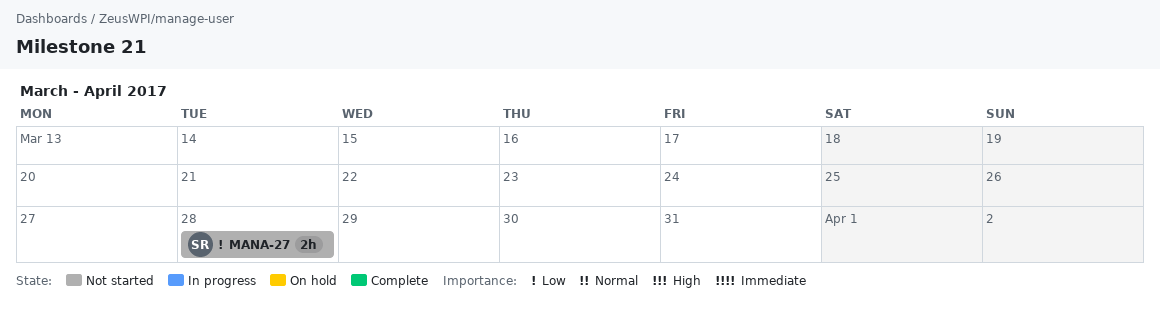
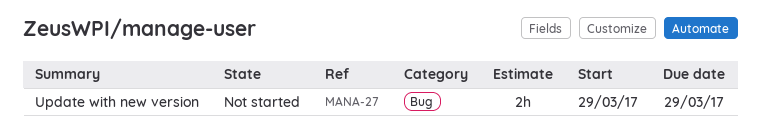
MANA-27, start: Mar 28 -> Mar 29
MANA-27, due: Mar 28 -> Mar 29

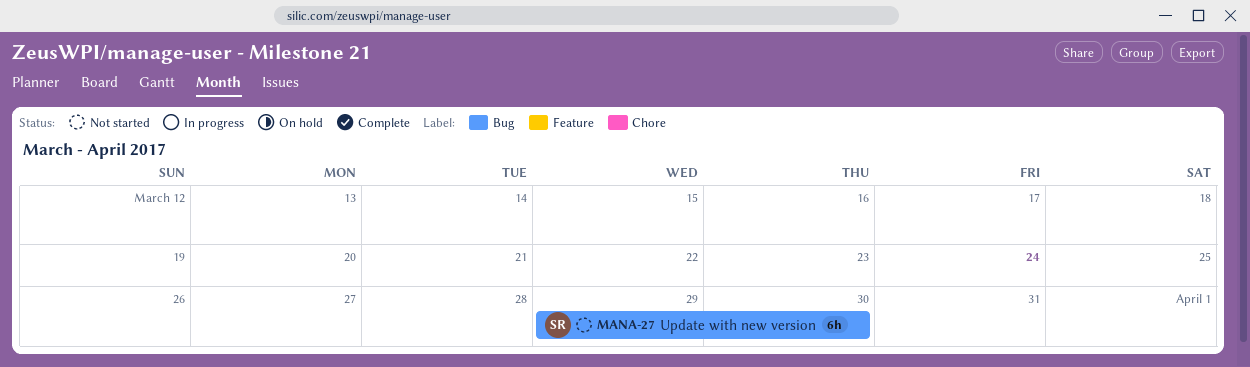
MANA-27, estimate: 2h -> 6h
MANA-27, due: Mar 29 -> Mar 30

